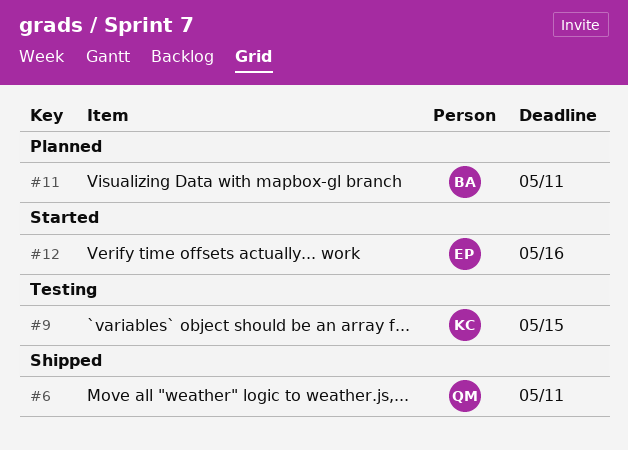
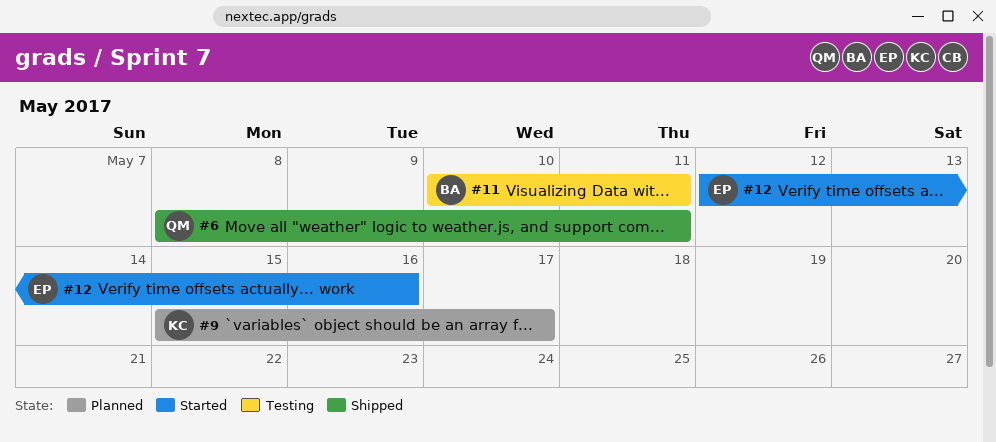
#9, status: Testing -> Planned
#9, due: May 15 -> May 17
#11, status: Planned -> Testing

